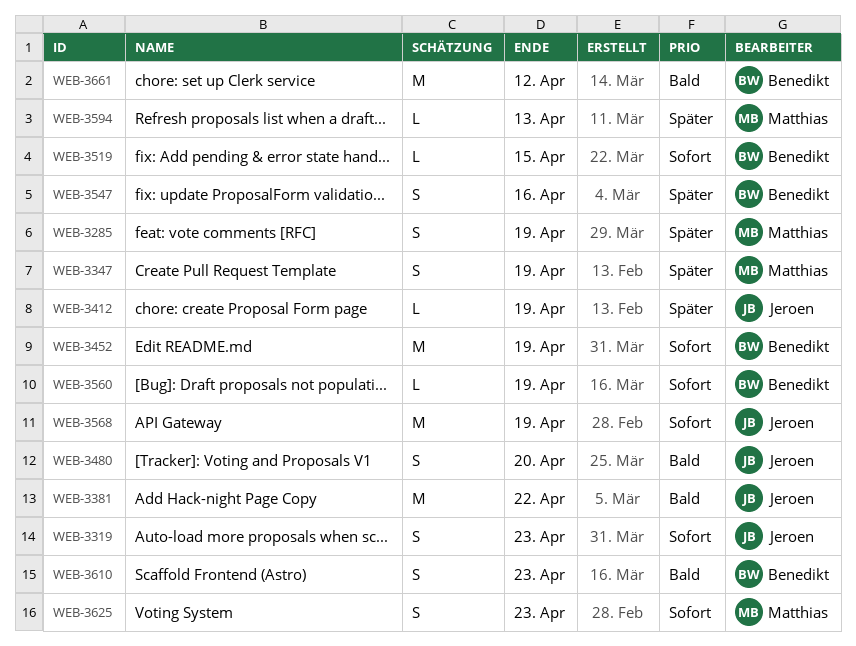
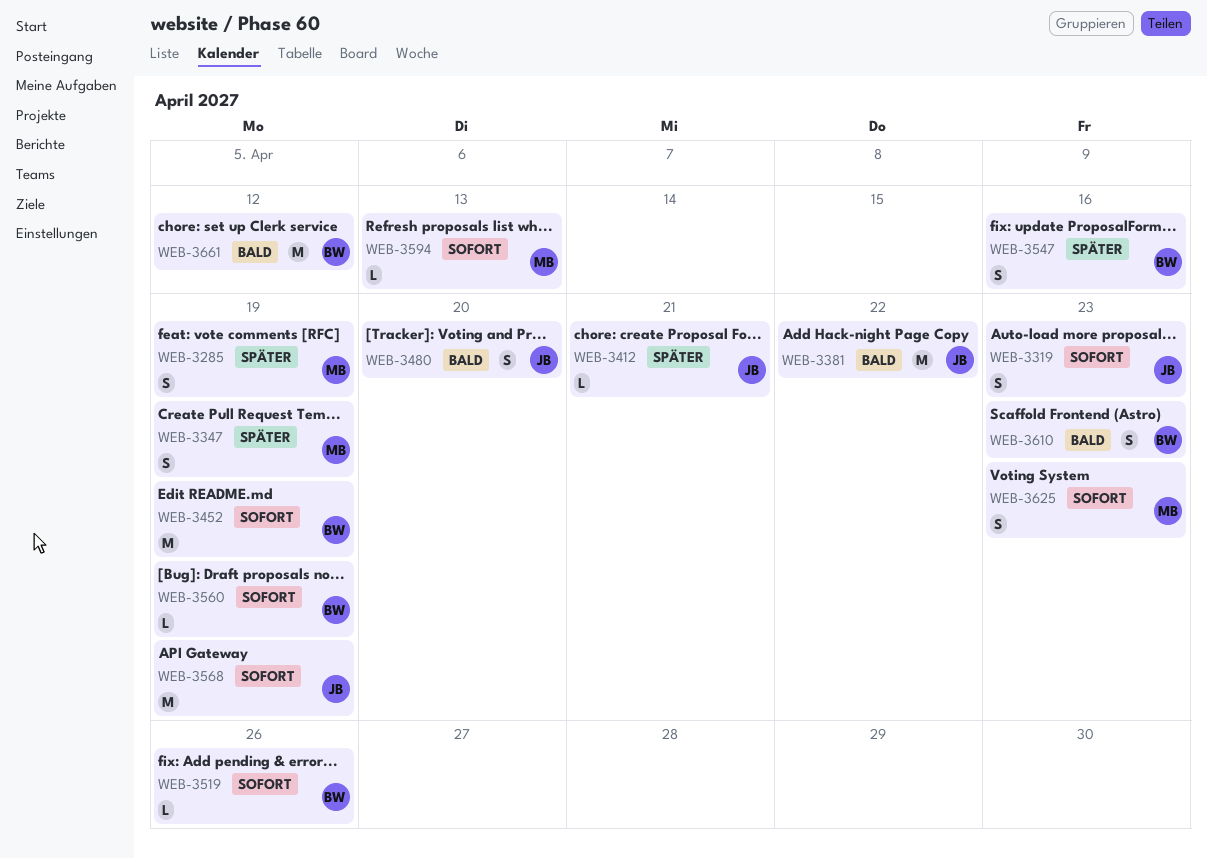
WEB-3412, due: Apr 19 -> Apr 21
WEB-3519, due: Apr 15 -> Apr 26
WEB-3594, priority: Später -> Sofort

